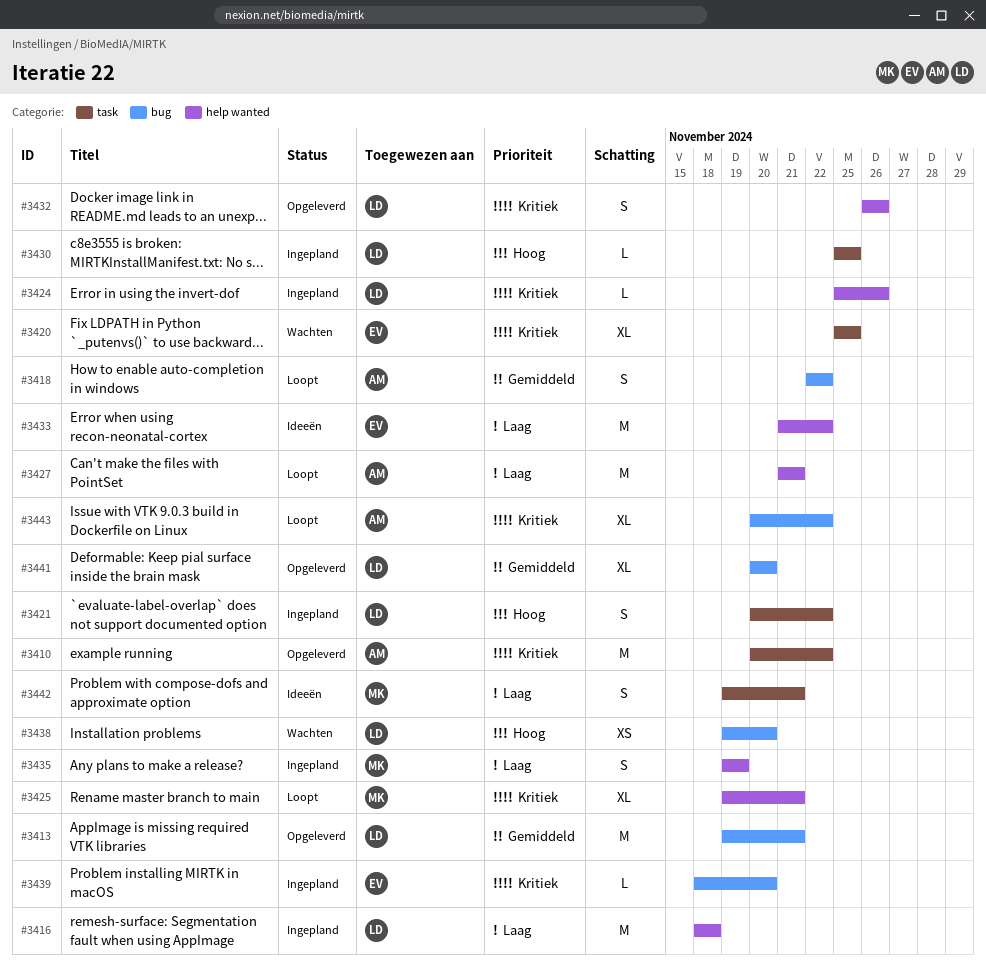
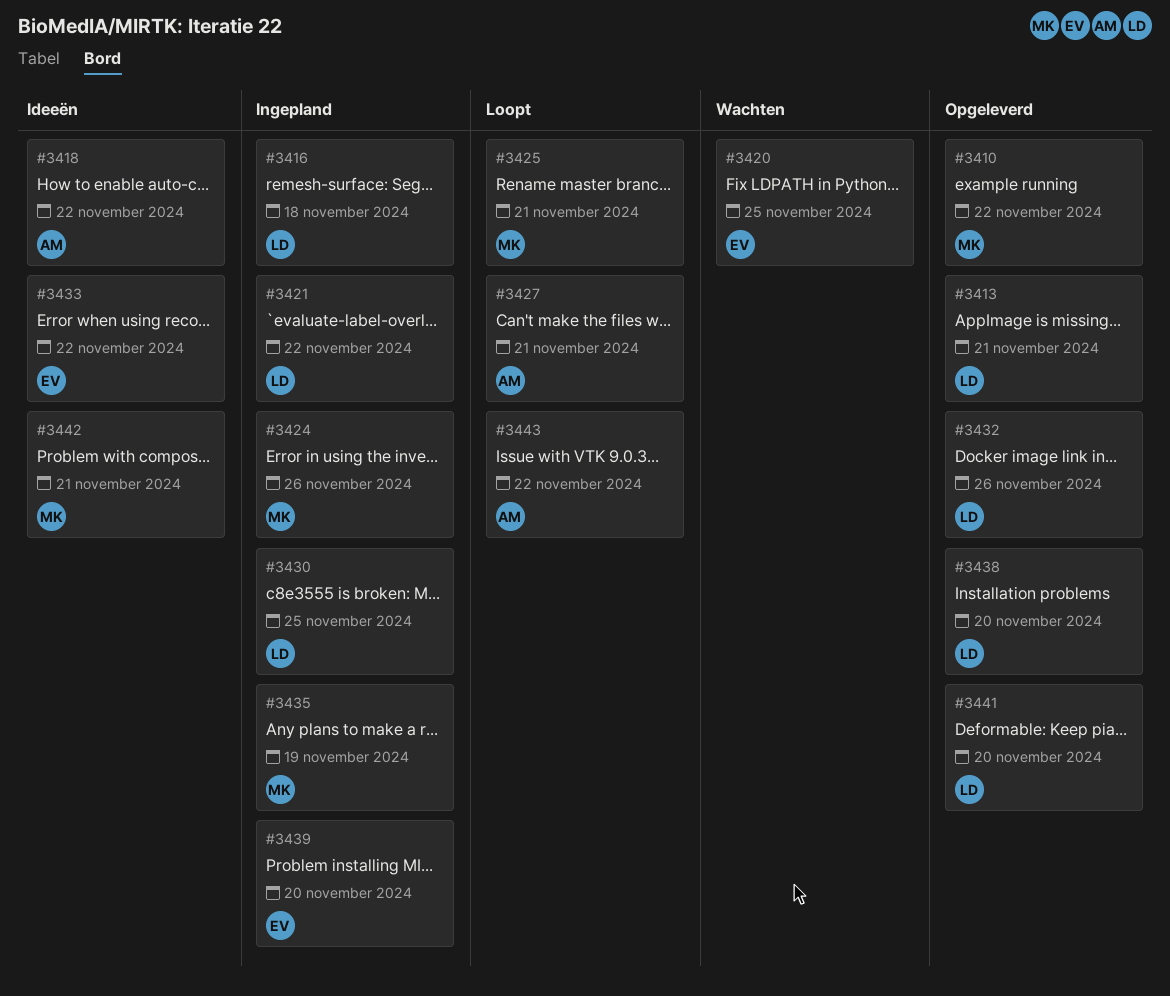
#3410, owner: AM -> MK
#3418, status: Loopt -> Ideeën
#3424, owner: LD -> MK
#3438, status: Wachten -> Opgeleverd

